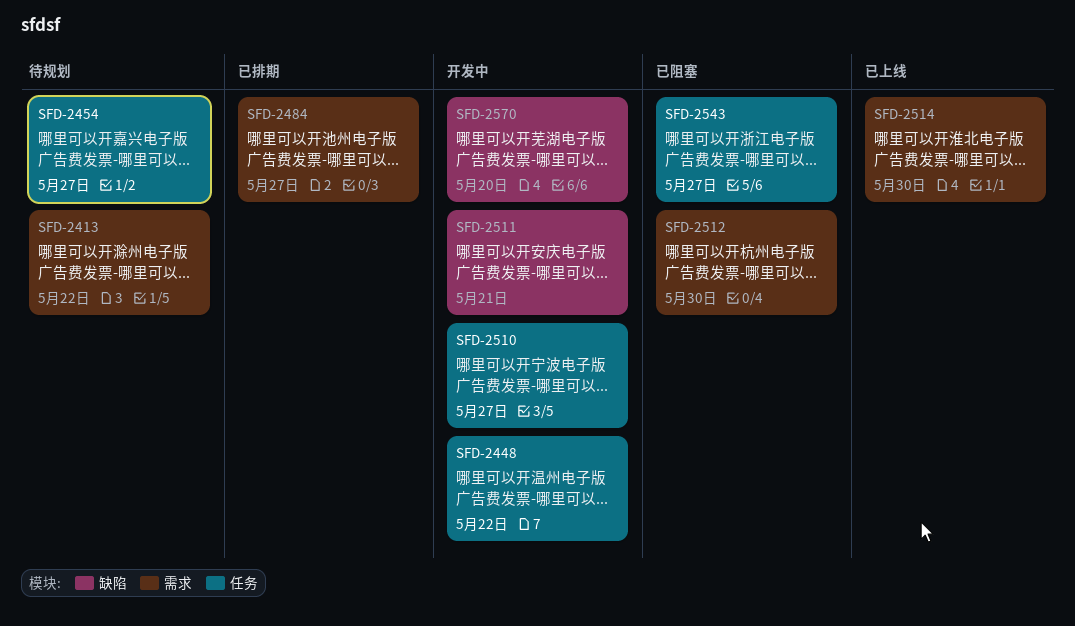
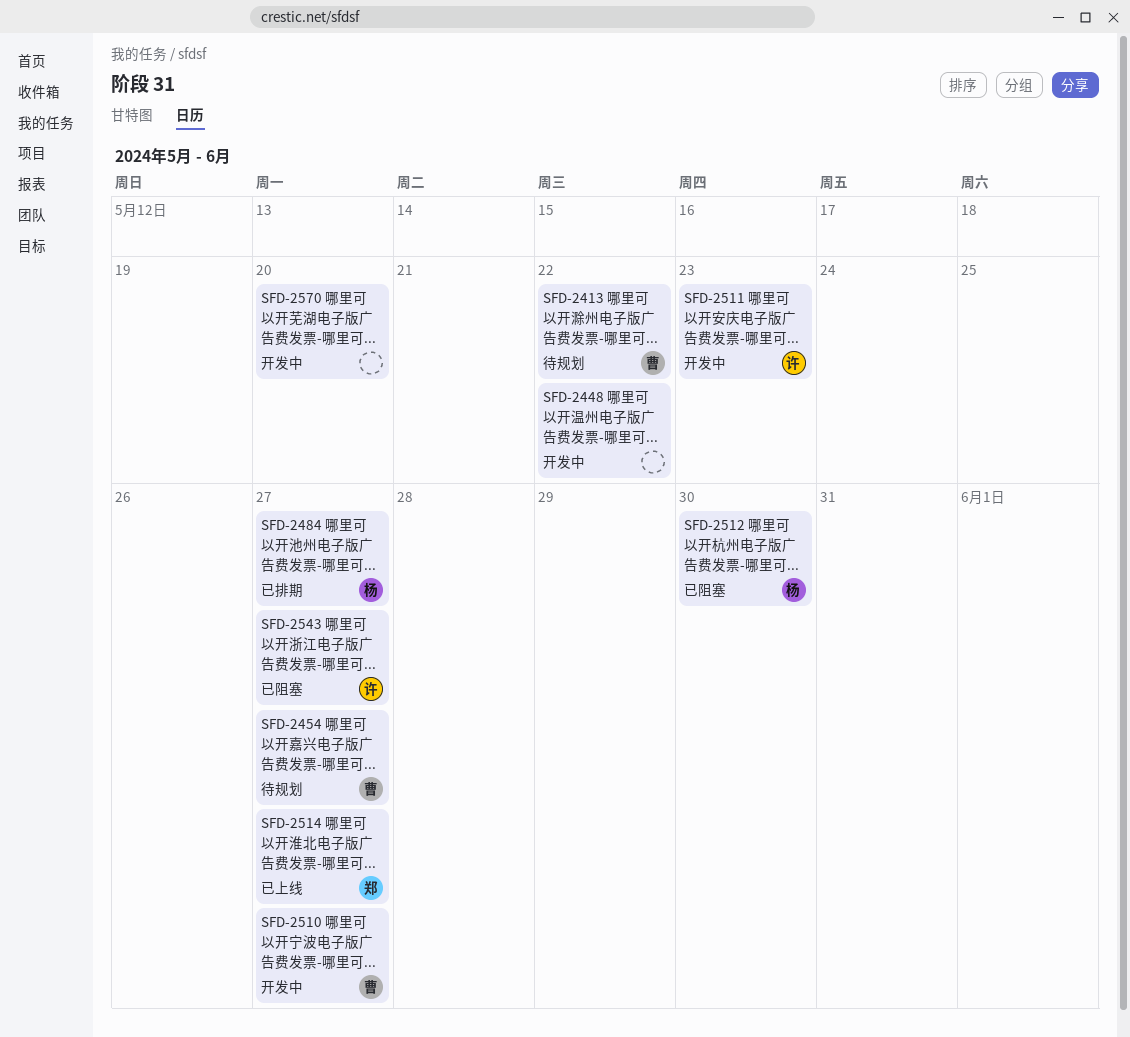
SFD-2511, due: May 21 -> May 23
SFD-2514, due: May 30 -> May 27

